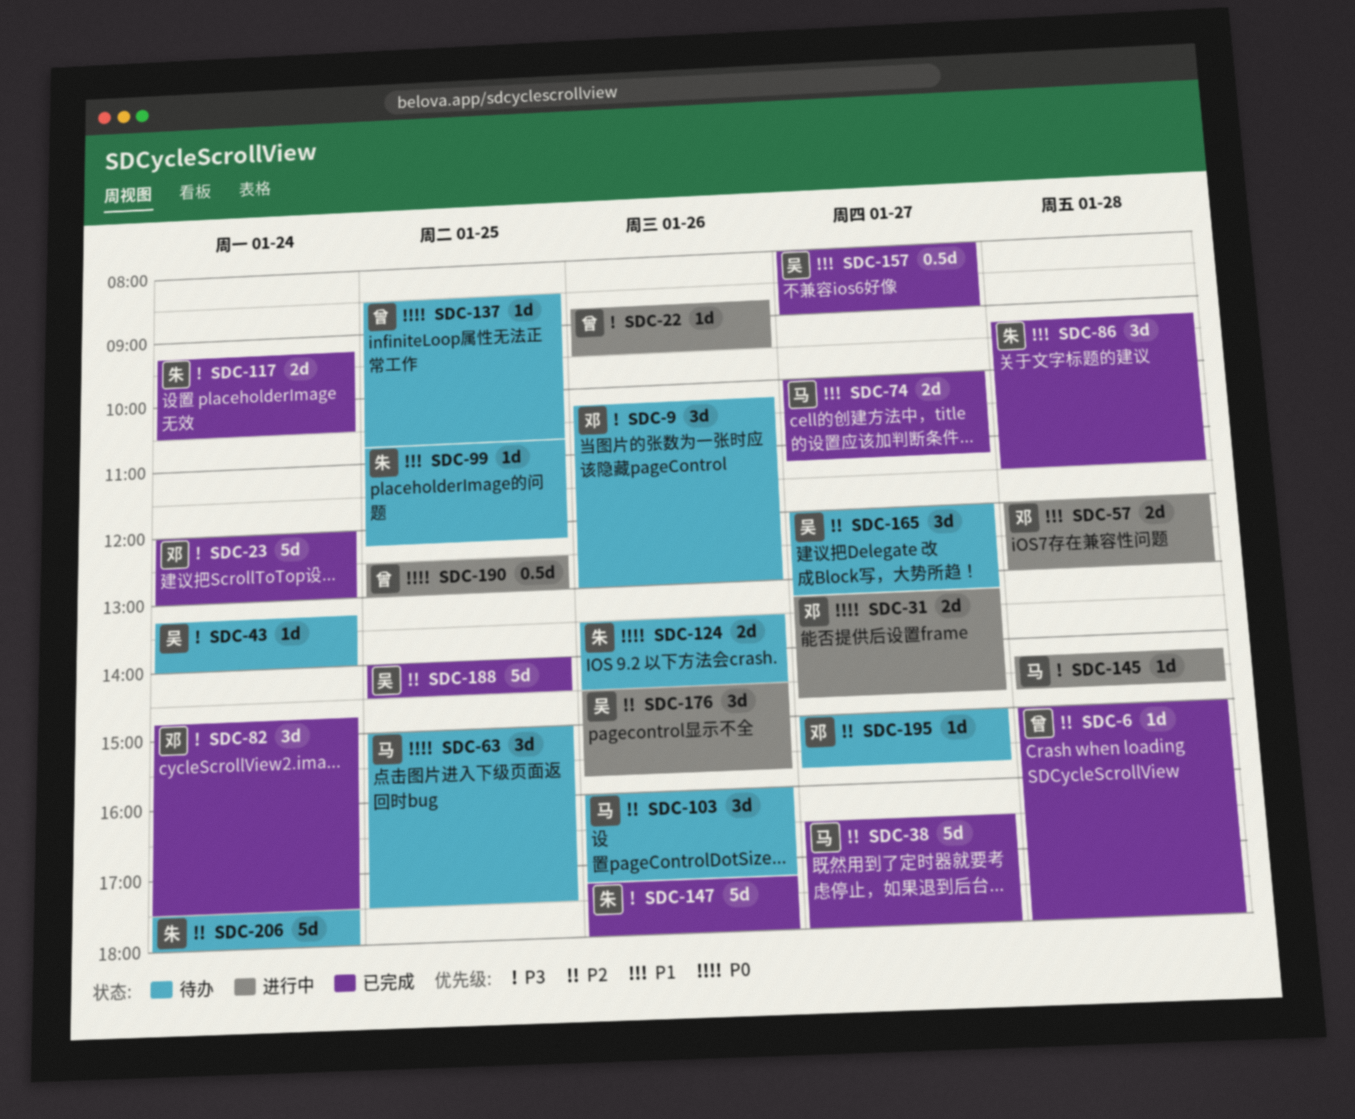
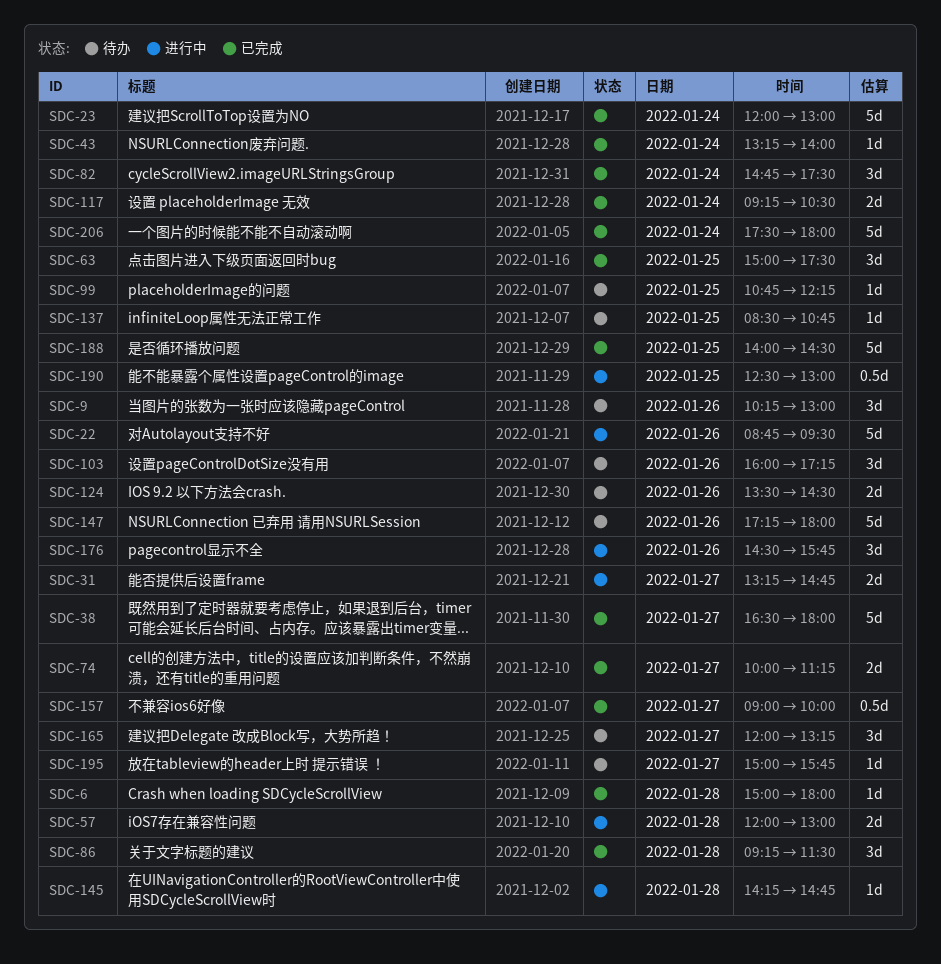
SDC-22, estimate: 1d -> 5d
SDC-43, status: 待办 -> 已完成
SDC-63, status: 待办 -> 已完成
SDC-147, status: 已完成 -> 待办
SDC-157, begins: 08:00 -> 09:00
SDC-157, ends: 09:00 -> 10:00
SDC-206, status: 待办 -> 已完成

